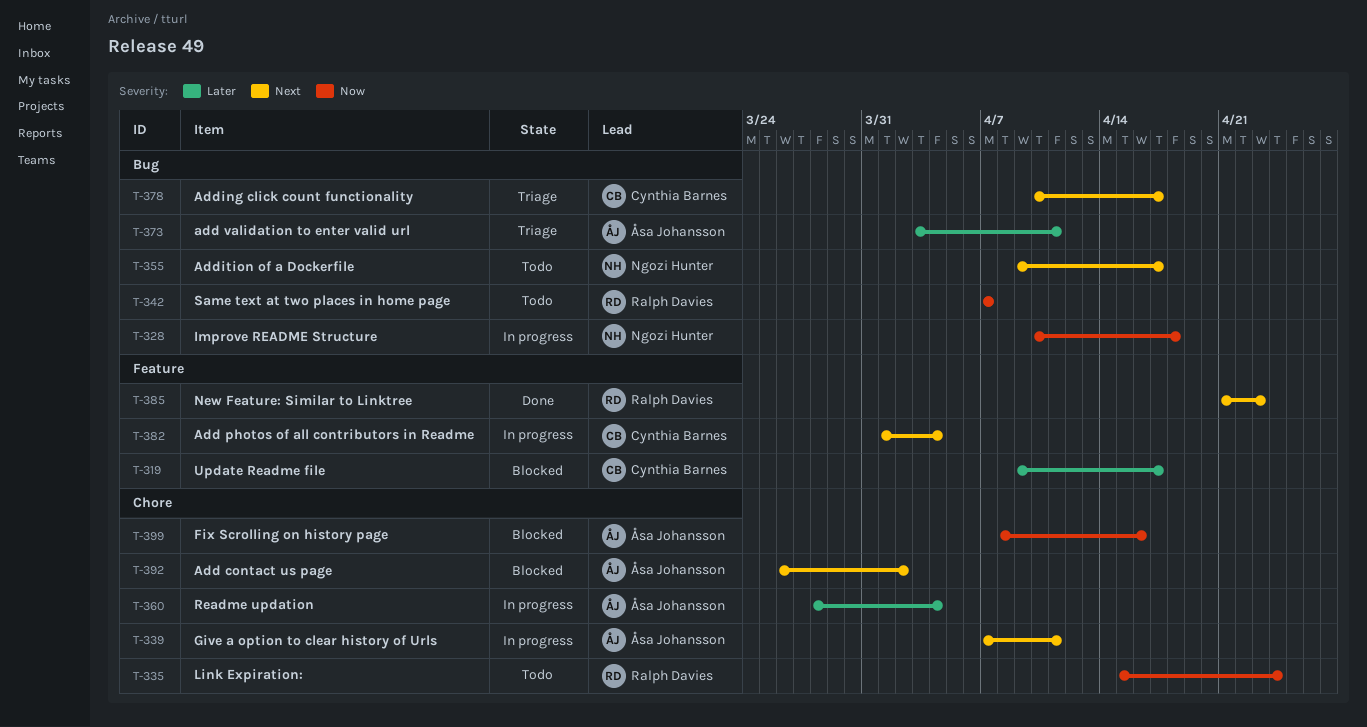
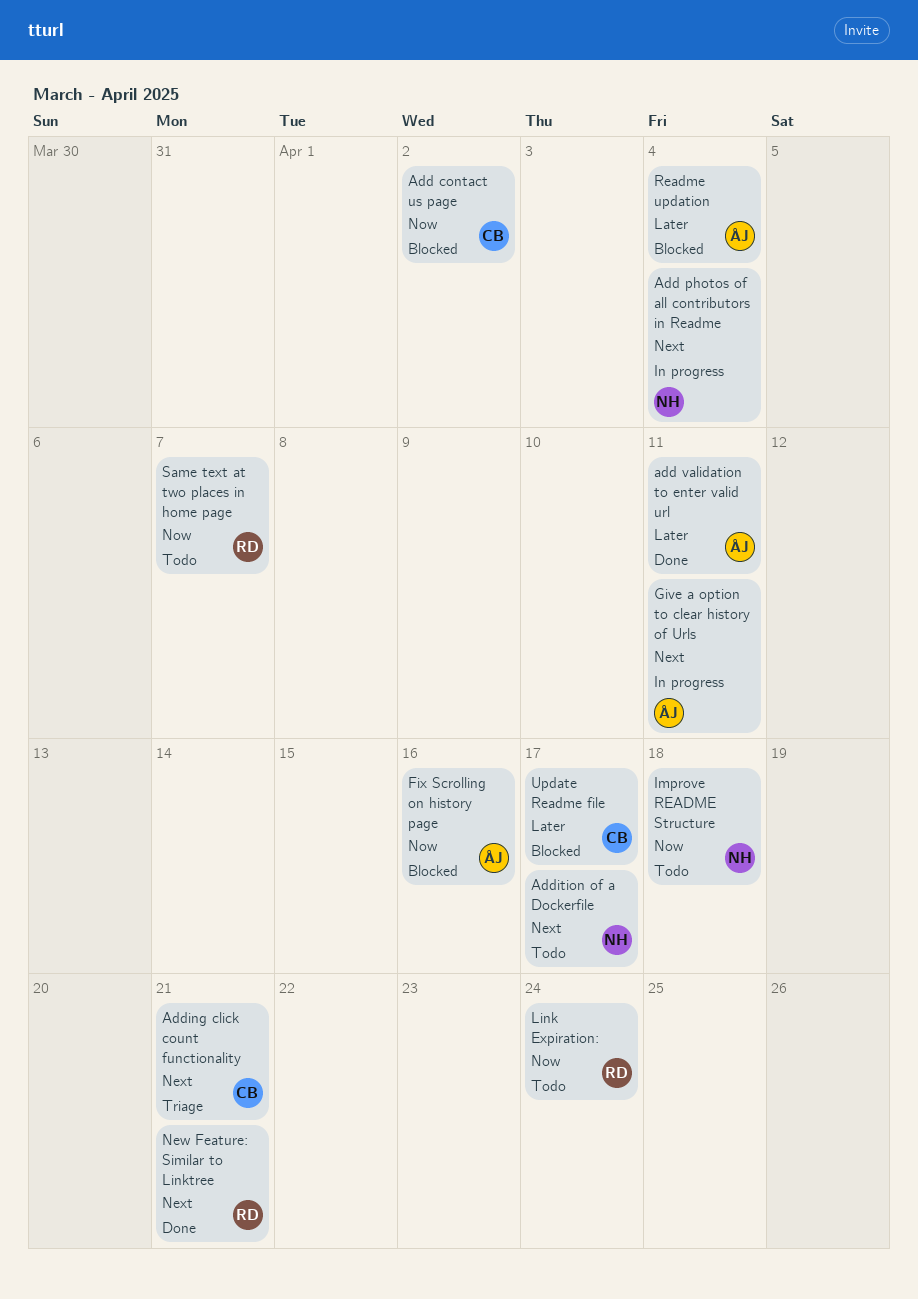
Add contact us page, owner: Åsa Johansson -> Cynthia Barnes
Add contact us page, priority: Next -> Now
Add photos of all contributors in Readme, owner: Cynthia Barnes -> Ngozi Hunter
add validation to enter valid url, status: Triage -> Done
Adding click count functionality, due: Apr 17 -> Apr 21
Improve README Structure, status: In progress -> Todo
New Feature: Similar to Linktree, due: Apr 23 -> Apr 21
Readme updation, status: In progress -> Blocked

